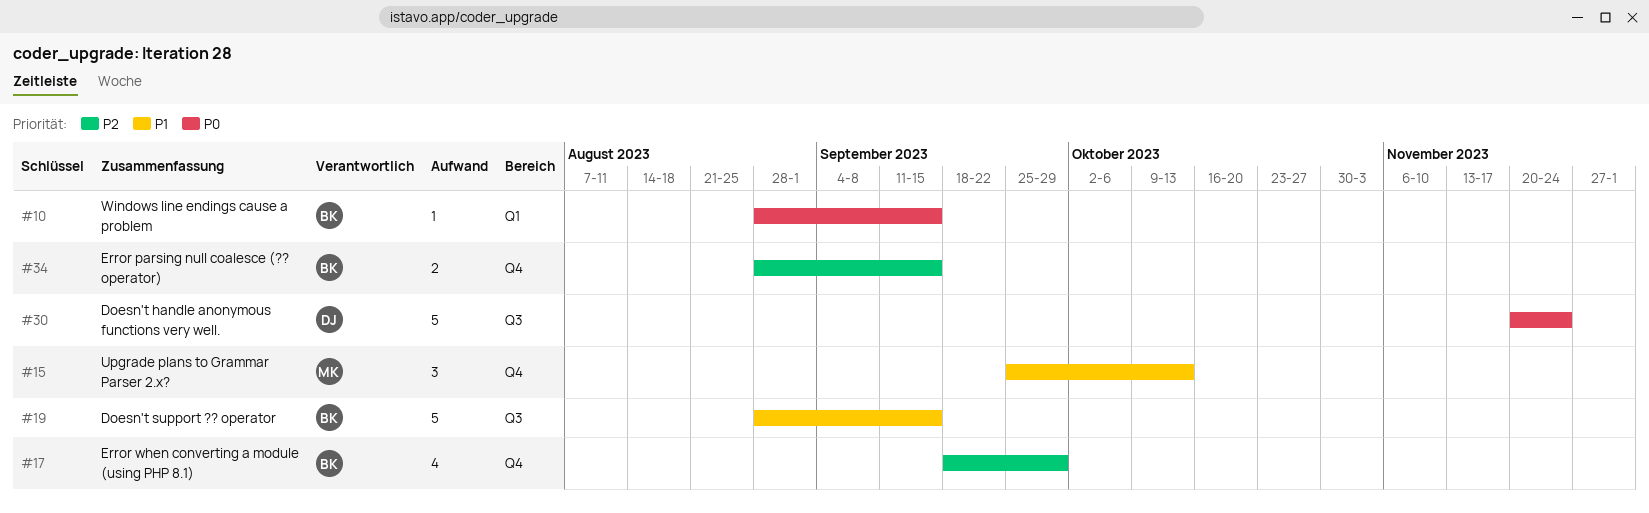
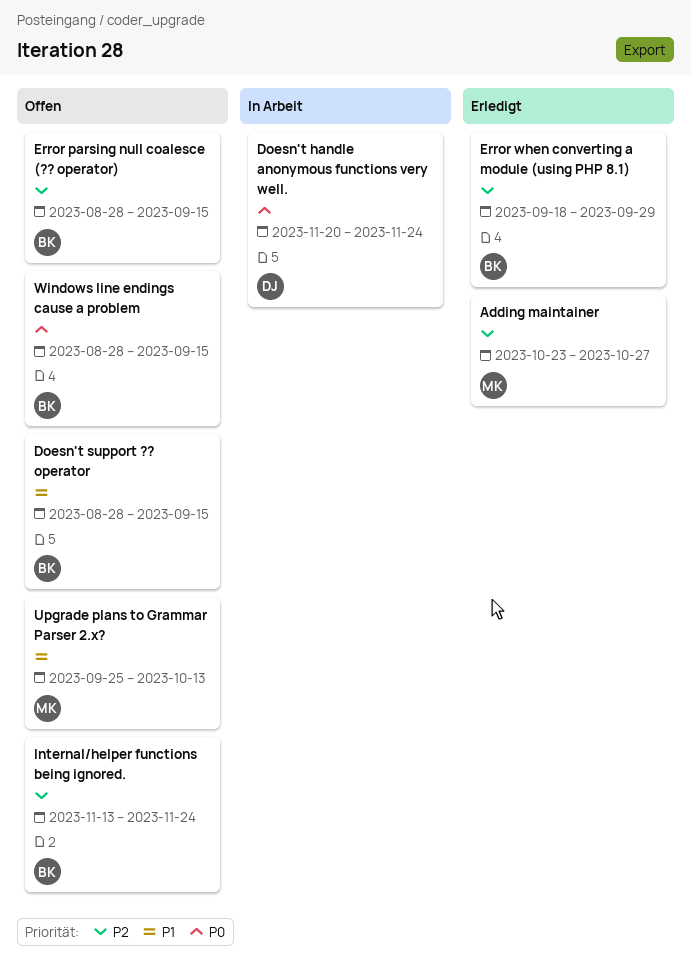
Adding maintainer: none -> present
Internal/helper functions being ignored.: none -> present

